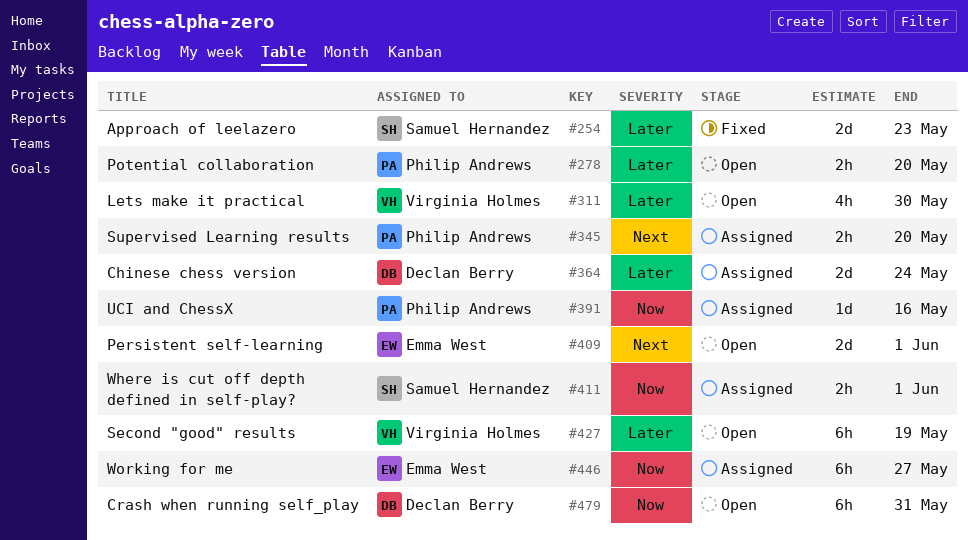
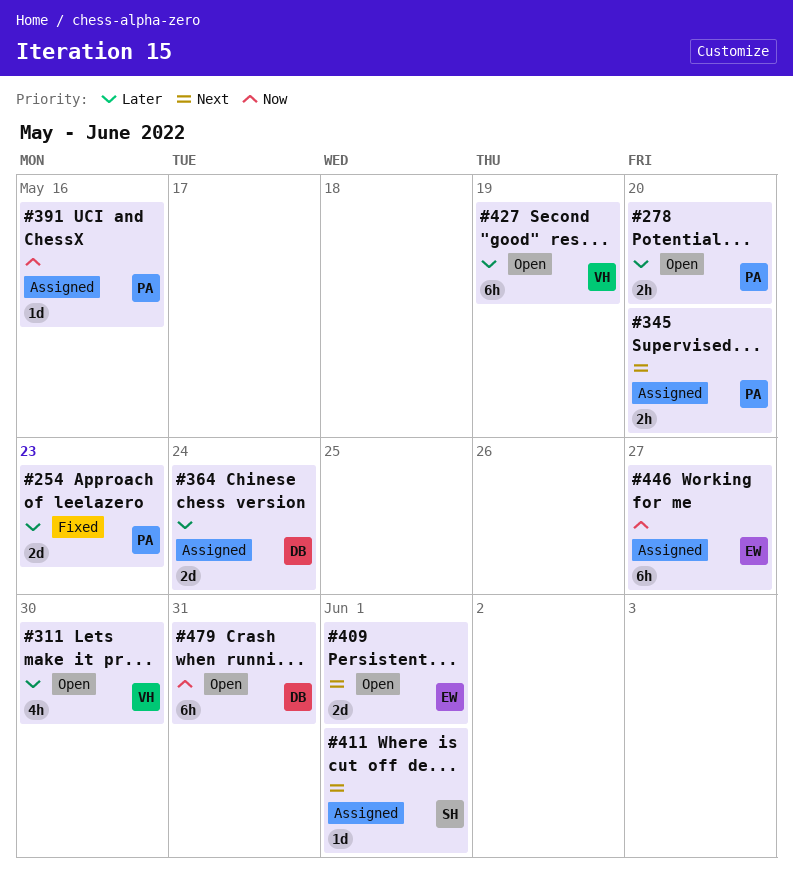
#254, owner: Samuel Hernandez -> Philip Andrews
#411, priority: Now -> Next
#411, estimate: 2h -> 1d

